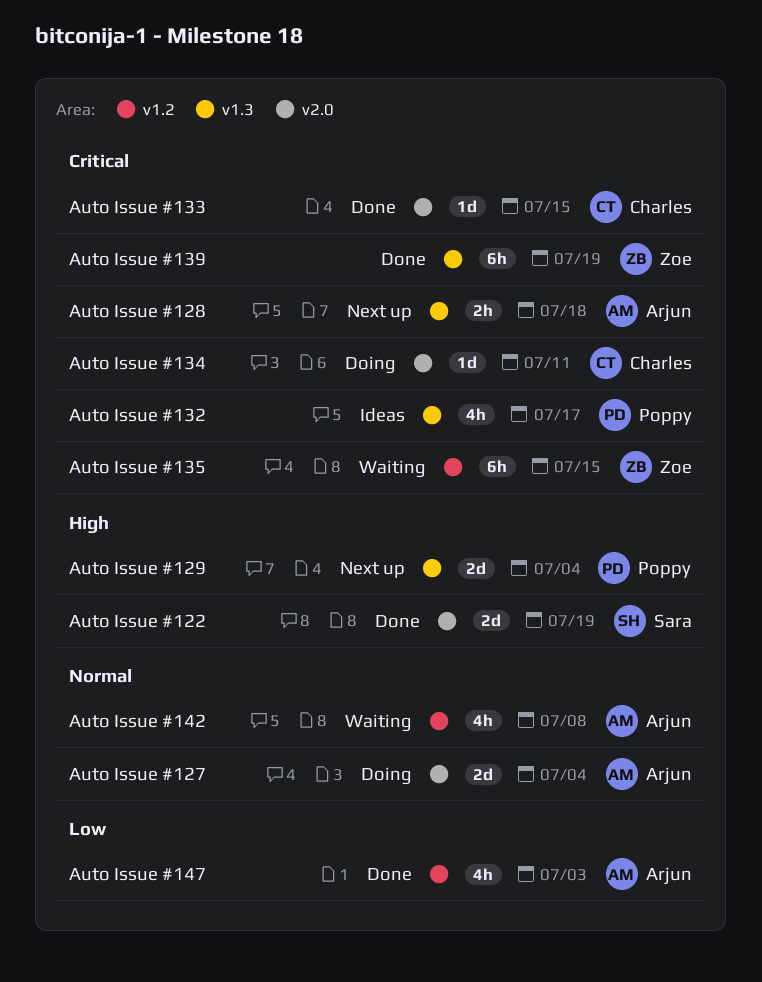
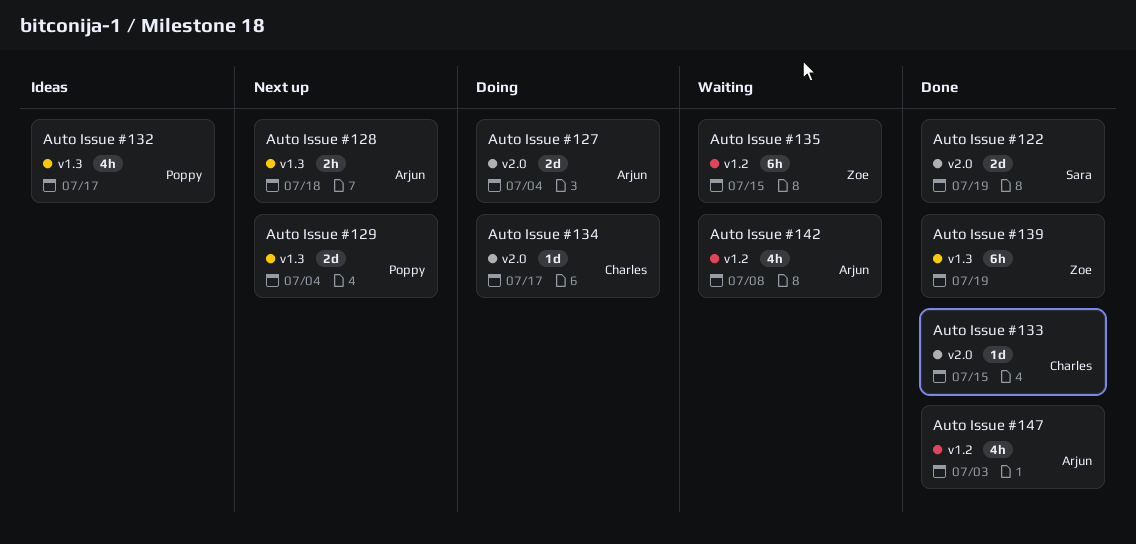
Auto Issue #134, due: Jul 11 -> Jul 17

